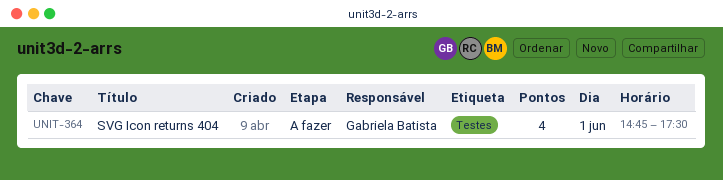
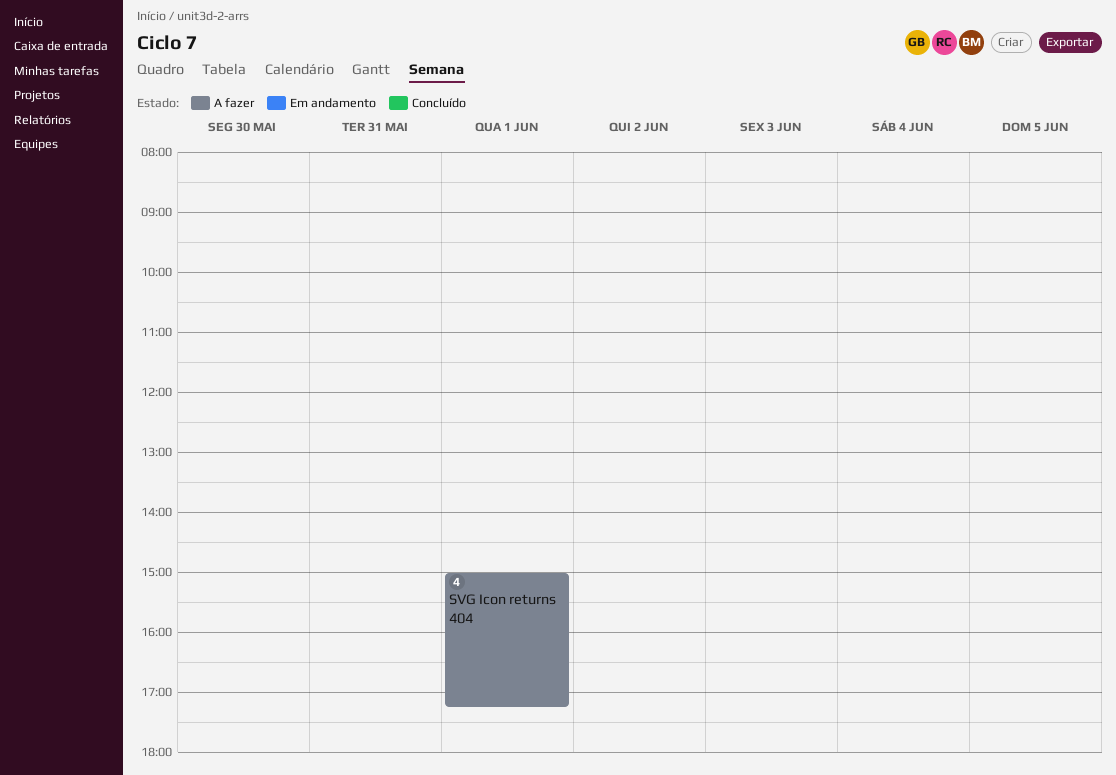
SVG Icon returns 404, begins: 14:45 -> 15:00
SVG Icon returns 404, ends: 17:30 -> 17:15

